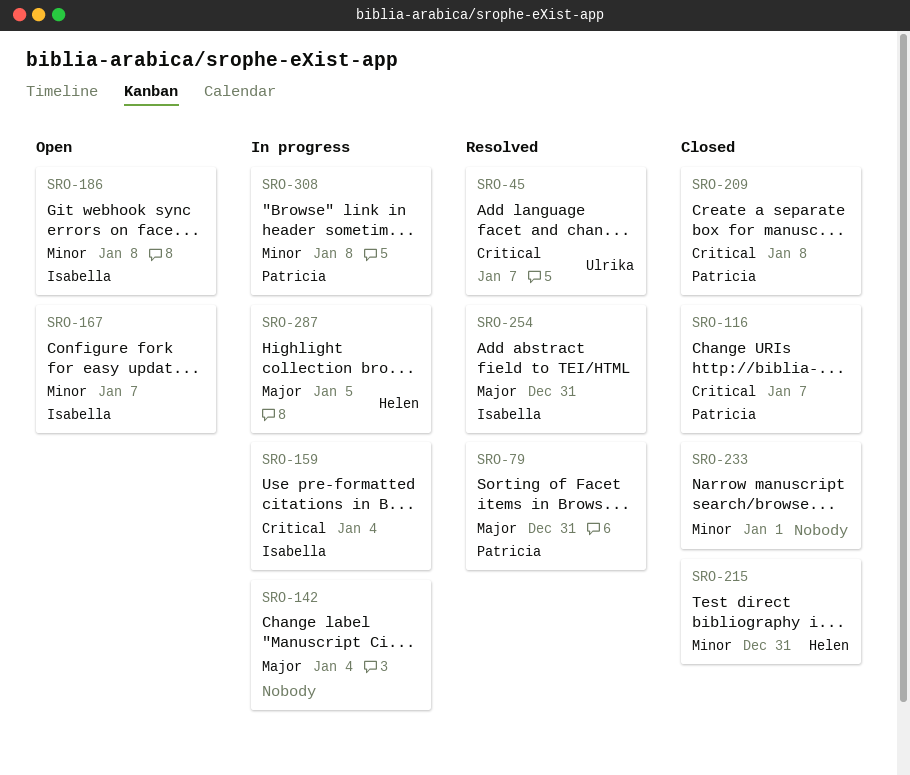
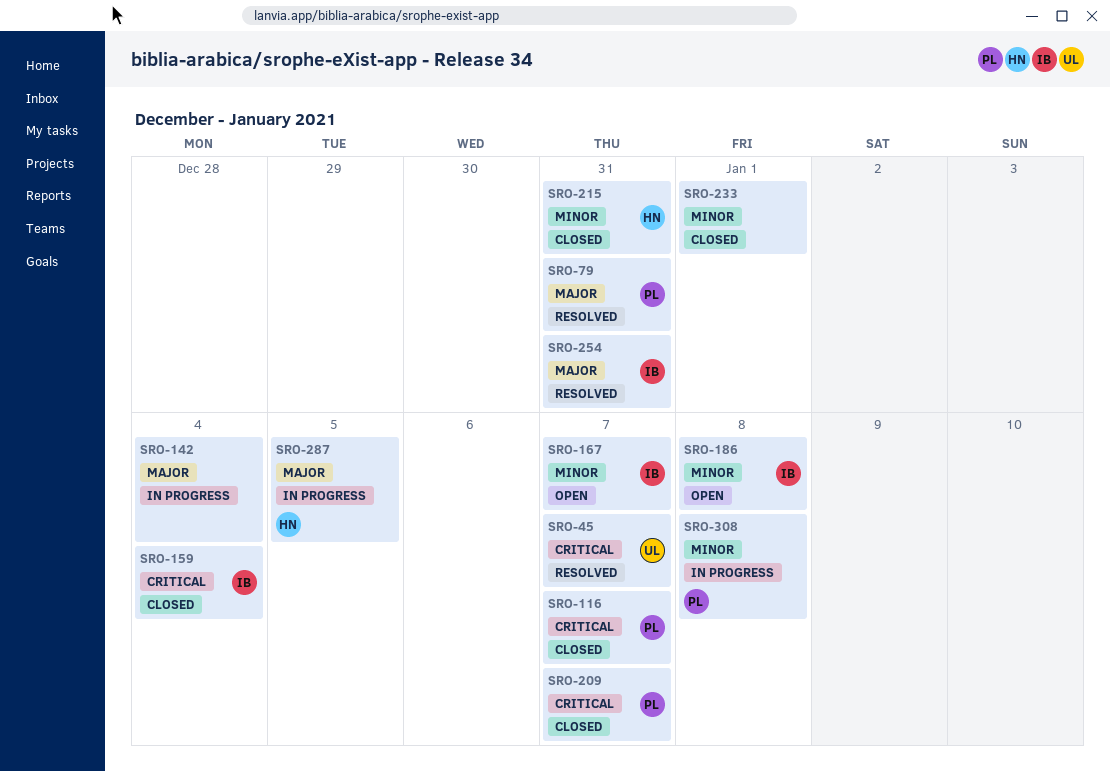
SRO-159, status: In progress -> Closed
SRO-209, due: Jan 8 -> Jan 7

